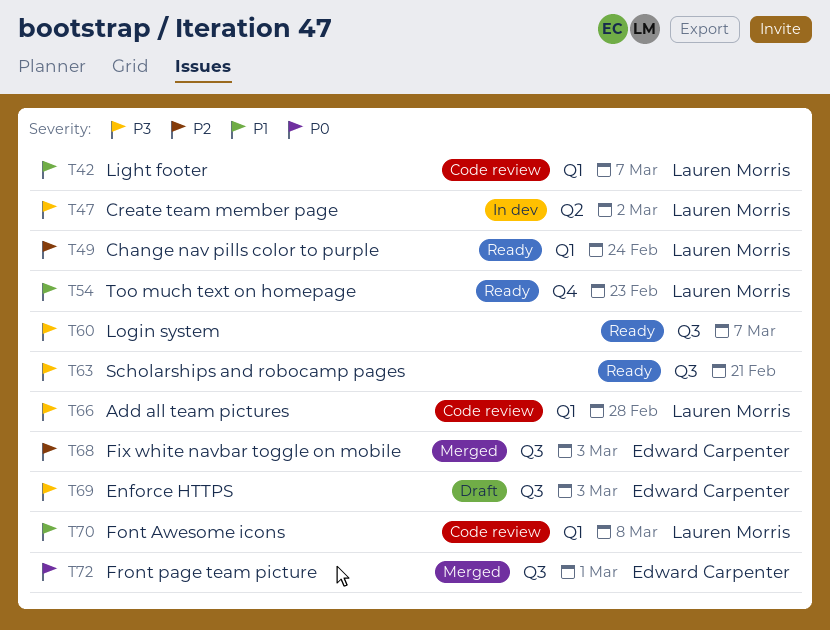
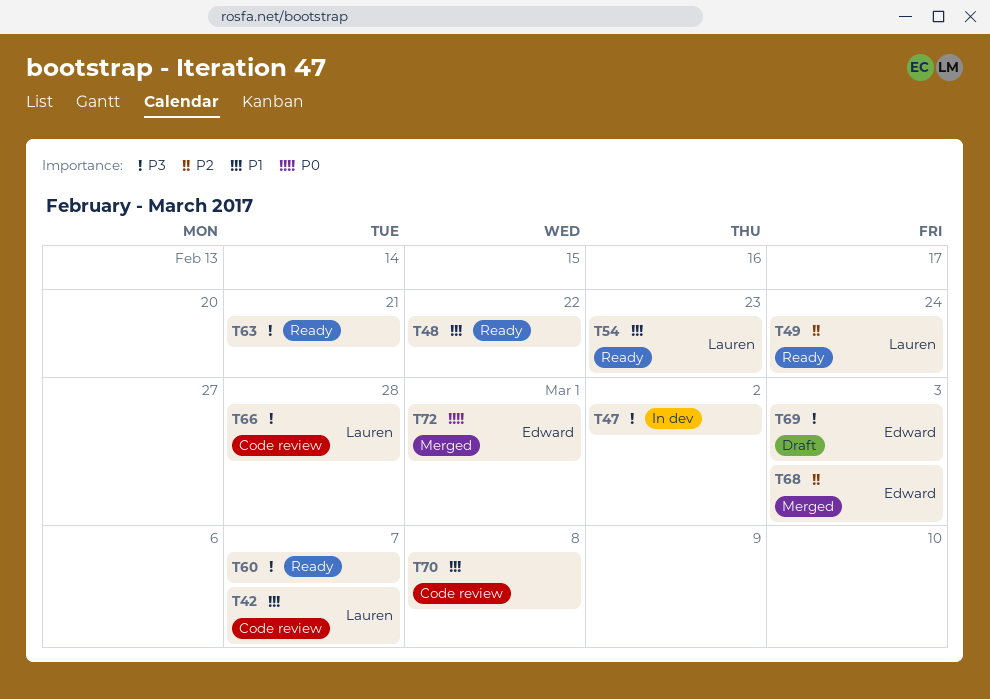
T47, owner: Lauren Morris -> none
T48: none -> present
T70, owner: Lauren Morris -> none

